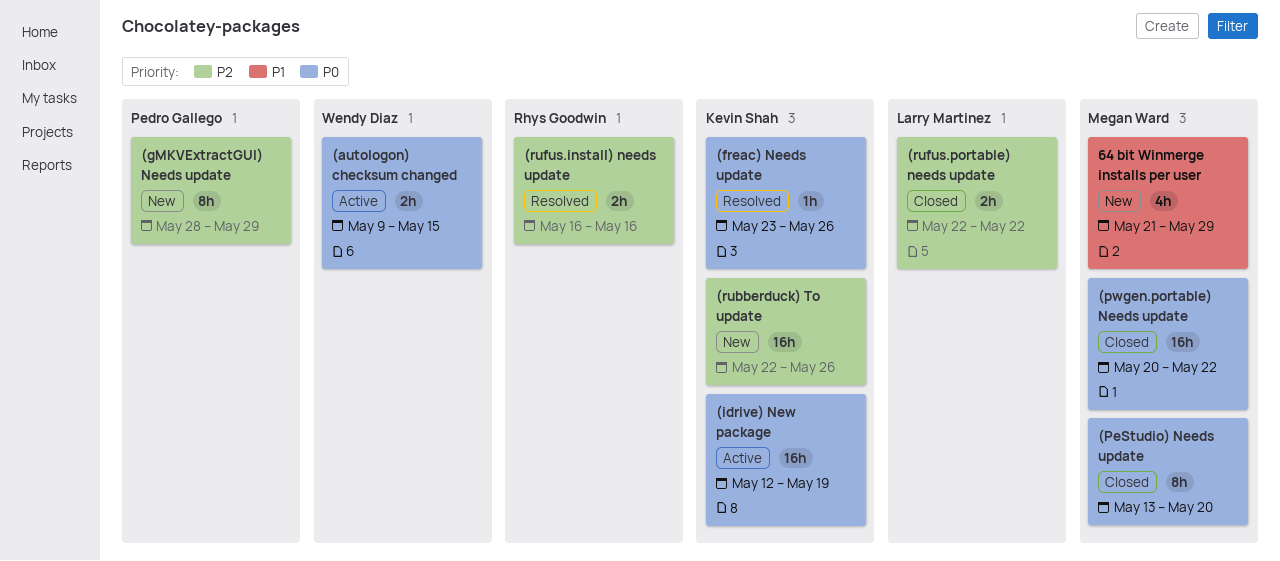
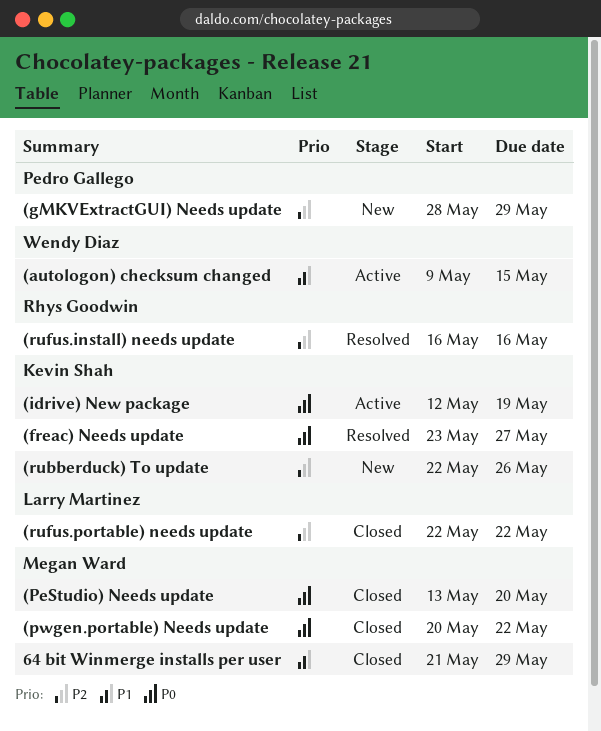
(autologon) checksum changed, priority: P0 -> P1
(freac) Needs update, due: May 26 -> May 27
64 bit Winmerge installs per user, status: New -> Closed

